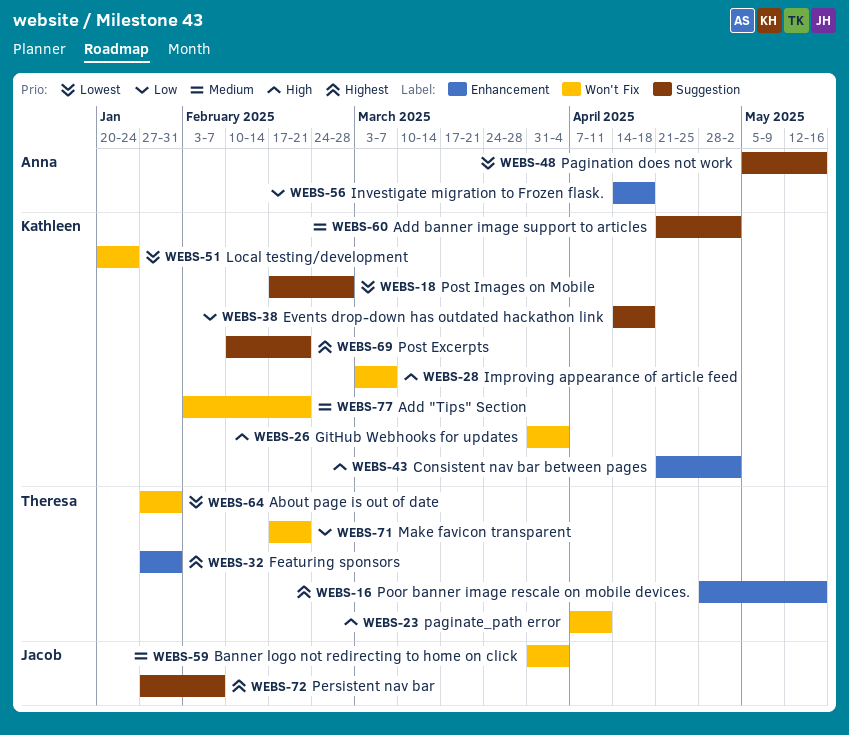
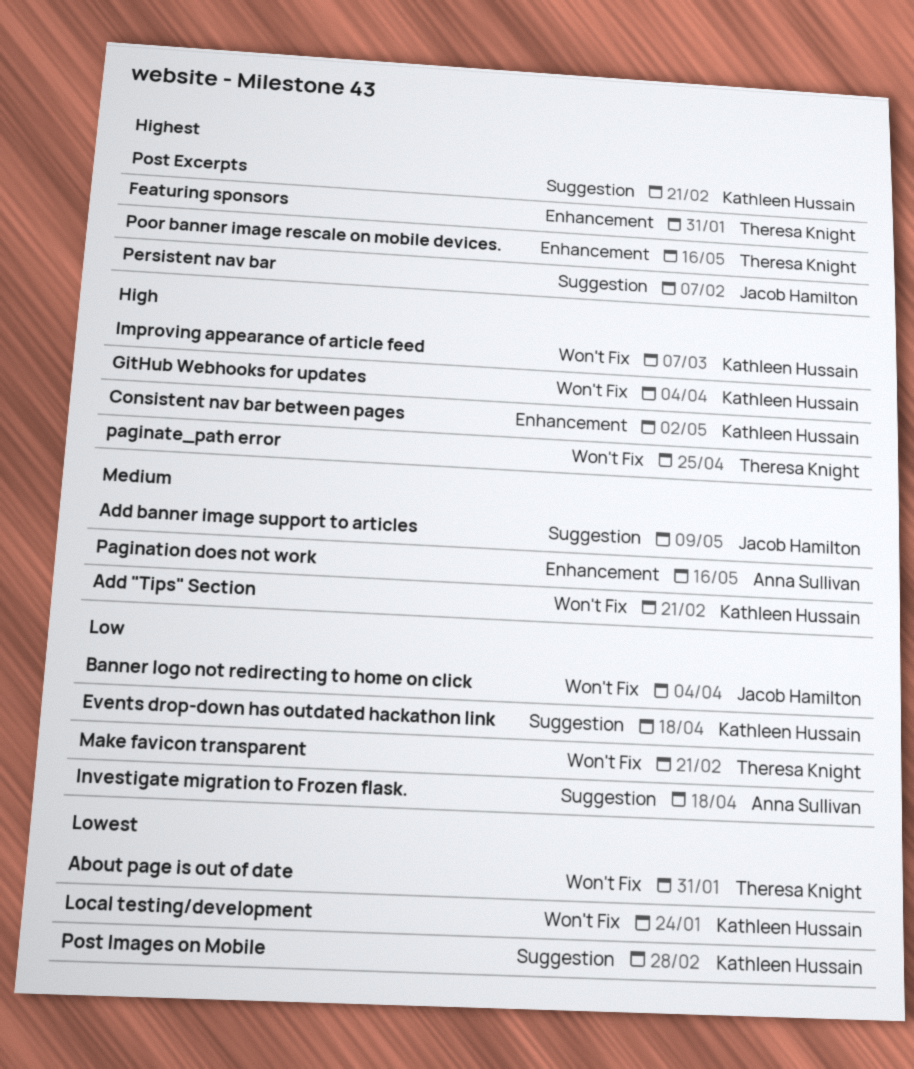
Add banner image support to articles, owner: Kathleen Hussain -> Jacob Hamilton
Add banner image support to articles, due: May 2 -> May 9
Banner logo not redirecting to home on click, priority: Medium -> Low
Investigate migration to Frozen flask., label: Enhancement -> Suggestion
paginate_path error, due: Apr 11 -> Apr 25
Pagination does not work, priority: Lowest -> Medium
Pagination does not work, label: Suggestion -> Enhancement

